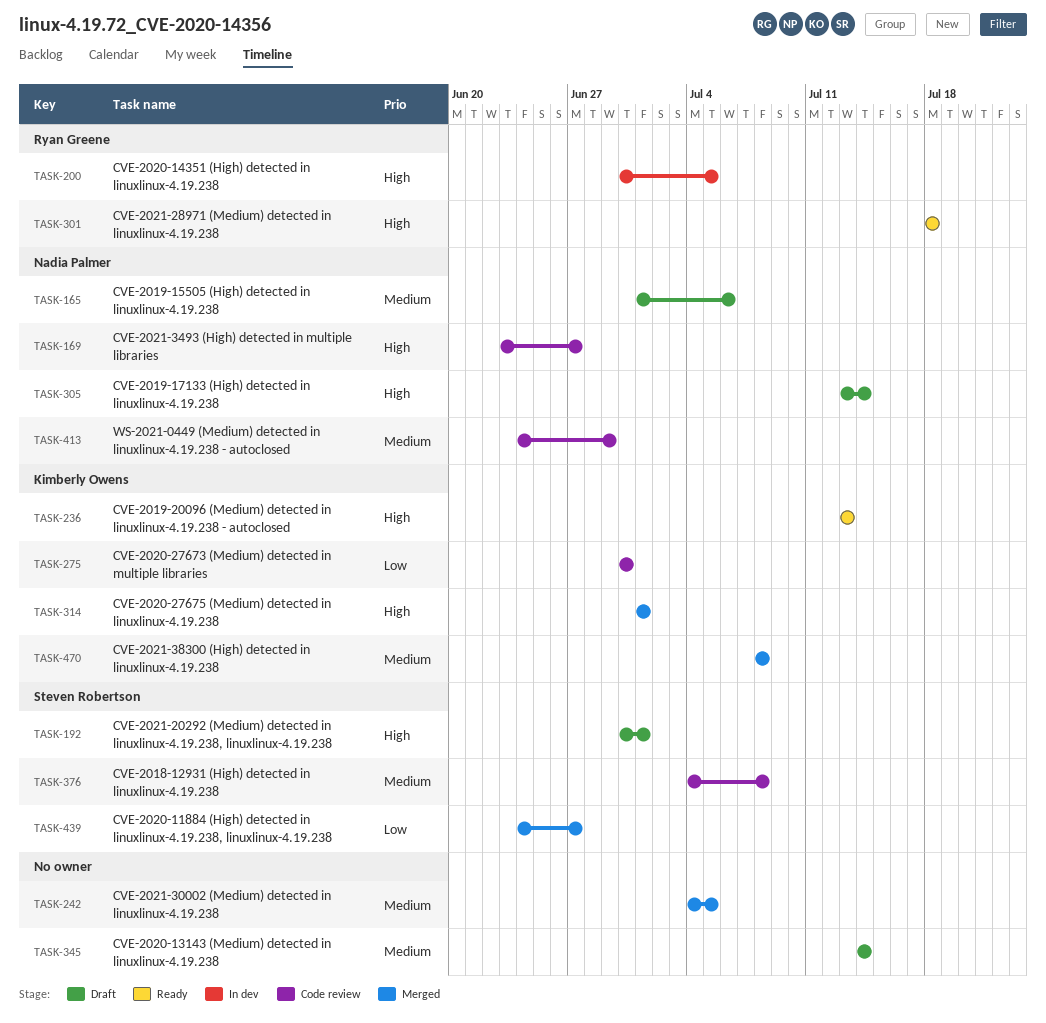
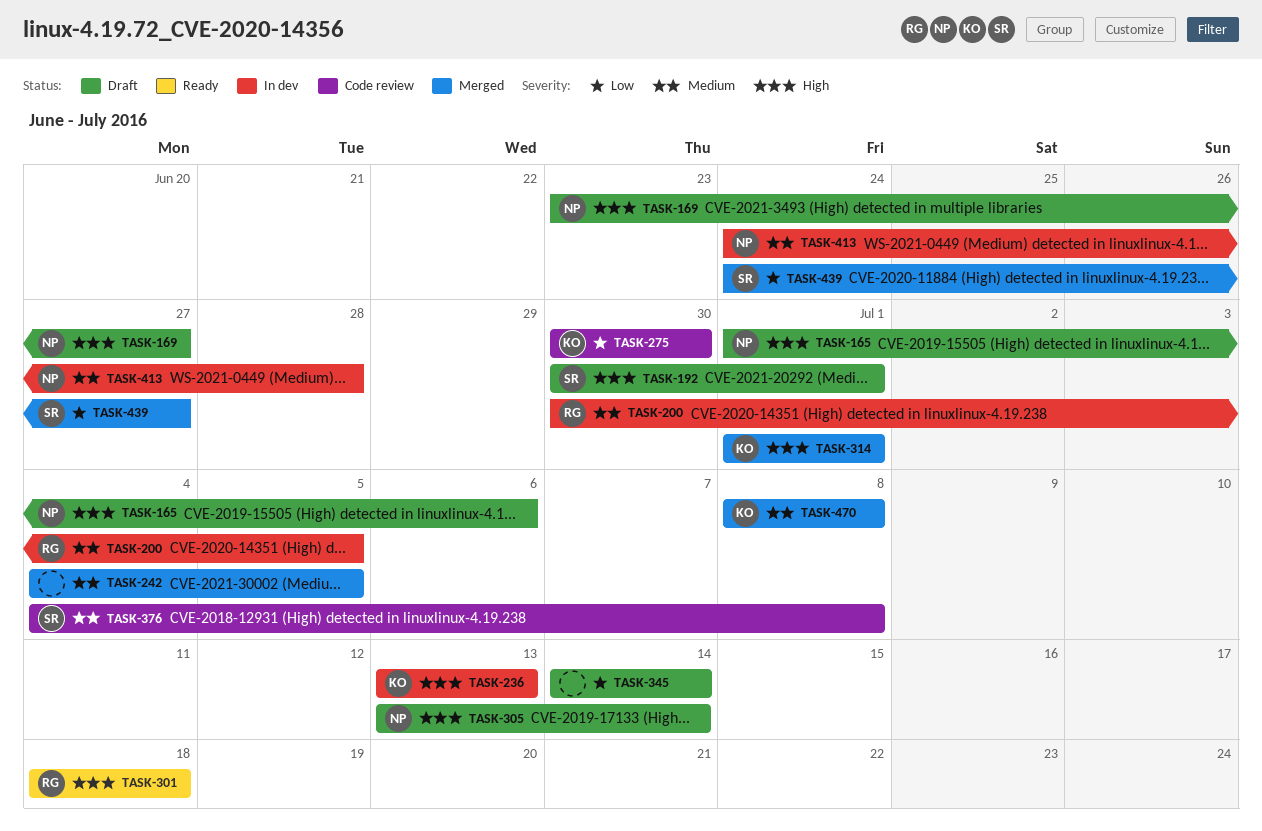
TASK-165, priority: Medium -> High
TASK-169, status: Code review -> Draft
TASK-200, priority: High -> Medium
TASK-236, status: Ready -> In dev
TASK-345, priority: Medium -> Low
TASK-413, status: Code review -> In dev
TASK-413, due: Jun 29 -> Jun 28

